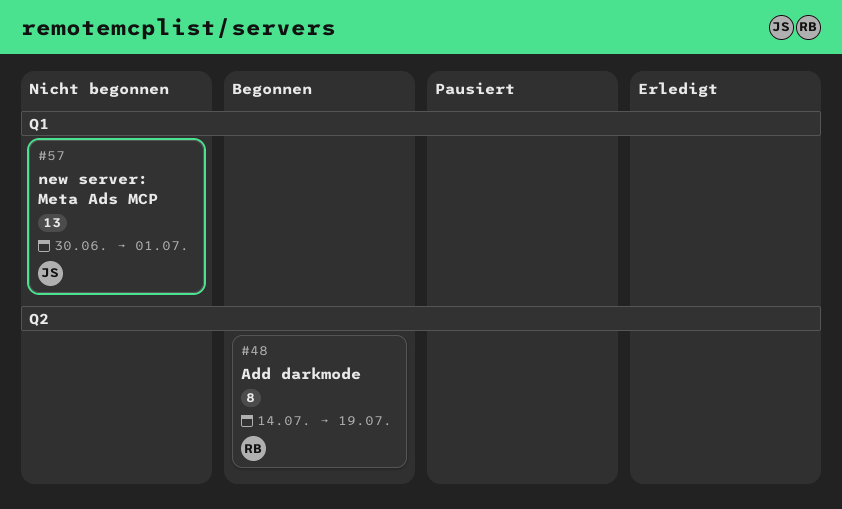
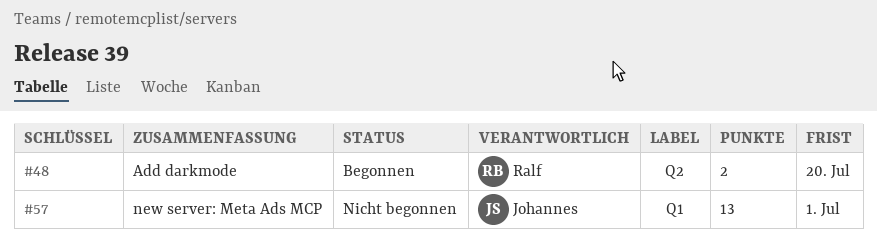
#48, estimate: 8 -> 2
#48, due: Jul 19 -> Jul 20

